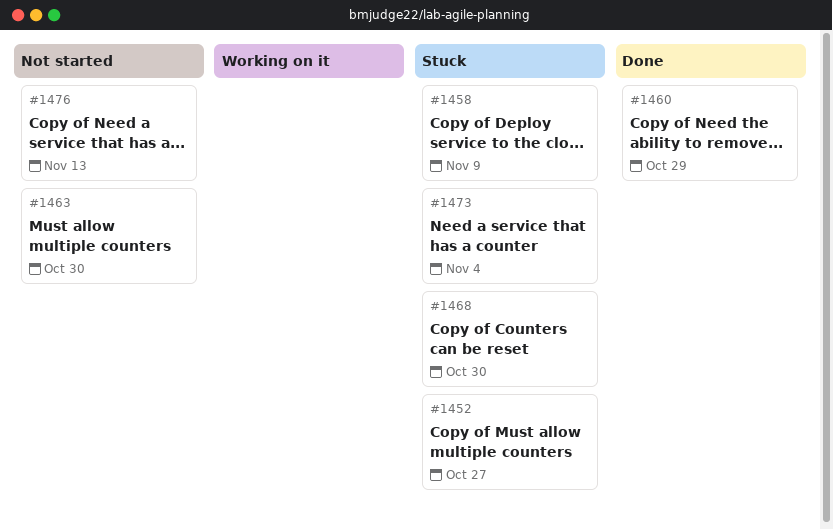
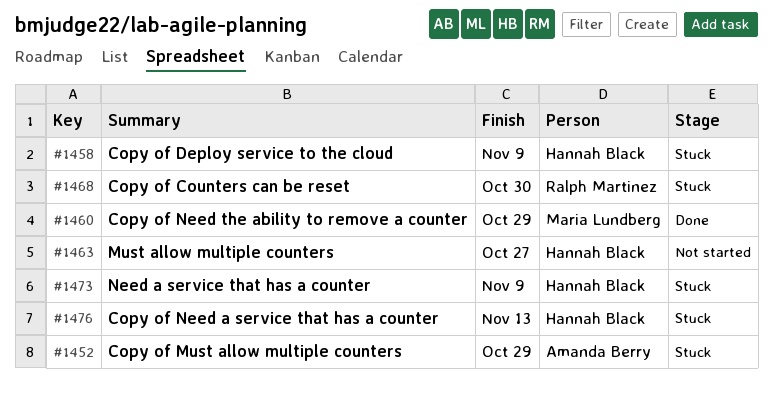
#1452, due: Oct 27 -> Oct 29
#1463, due: Oct 30 -> Oct 27
#1473, due: Nov 4 -> Nov 9
#1476, status: Not started -> Stuck

